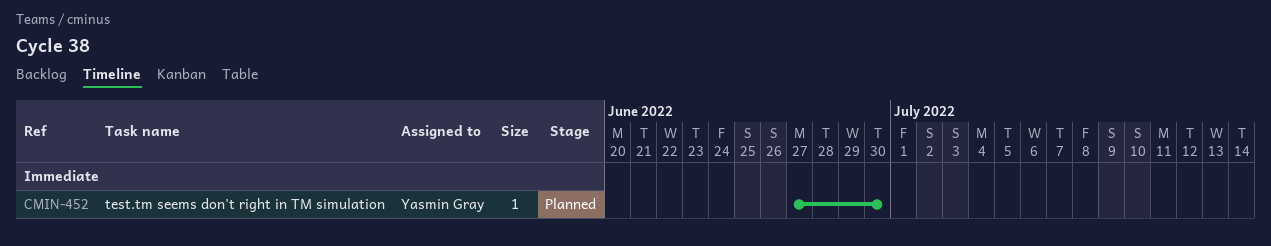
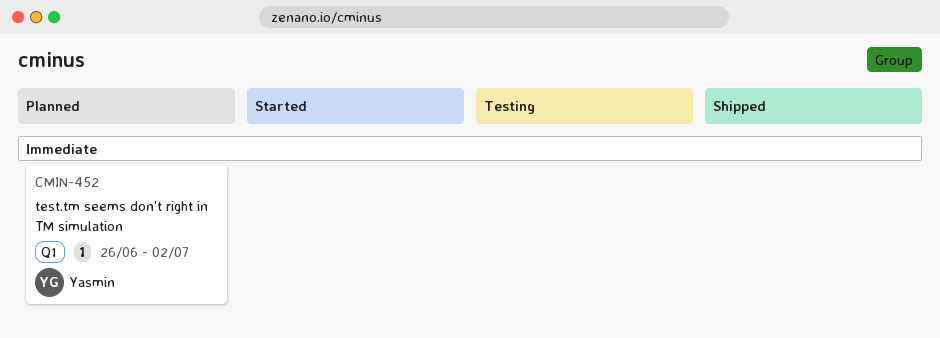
CMIN-452, start: Jun 27 -> Jun 26
CMIN-452, due: Jun 30 -> Jul 2

